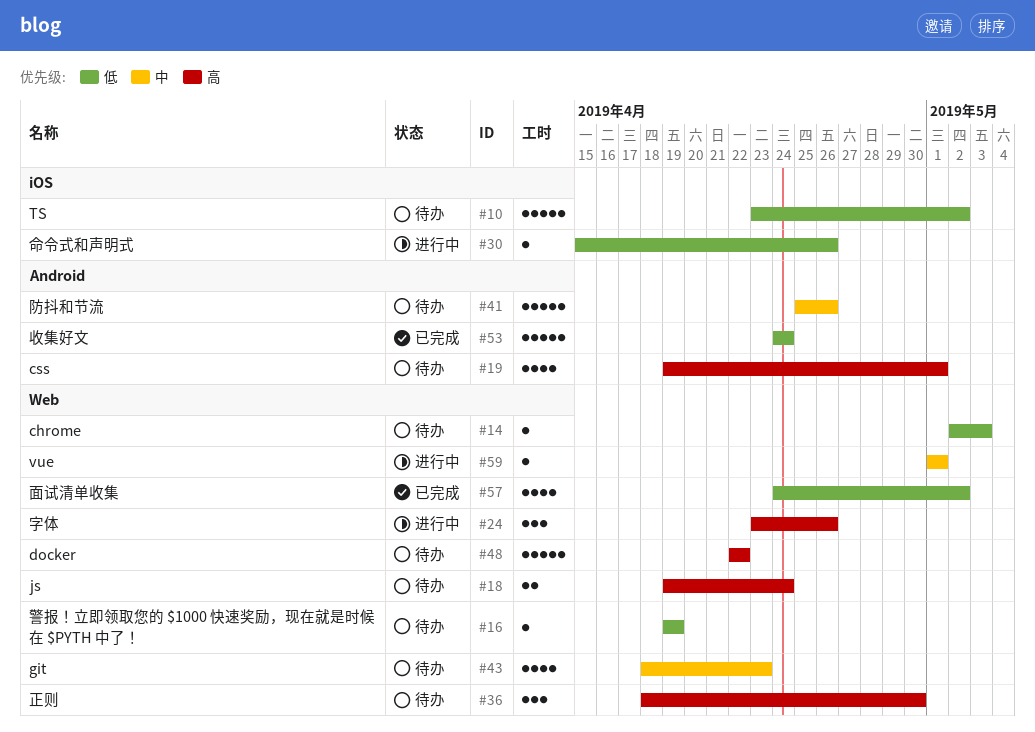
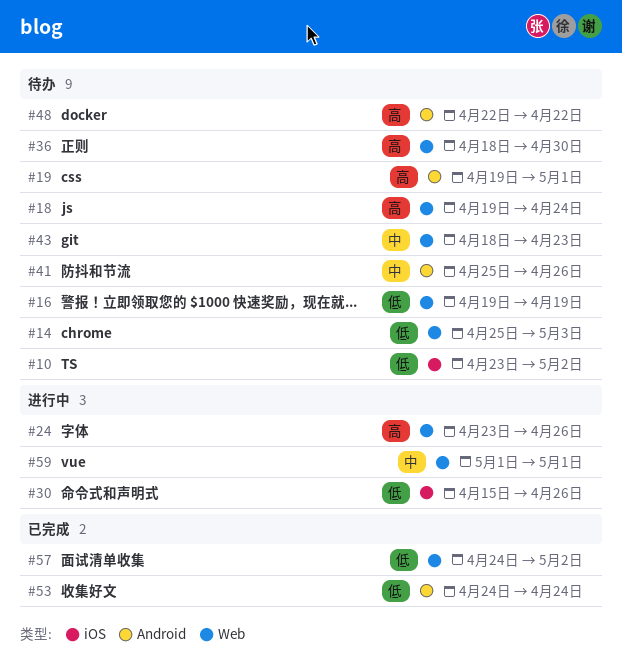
#14, start: May 2 -> Apr 25
#48, label: Web -> Android

